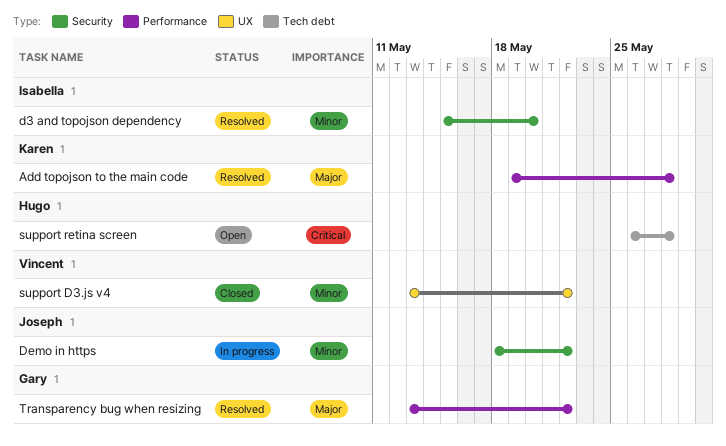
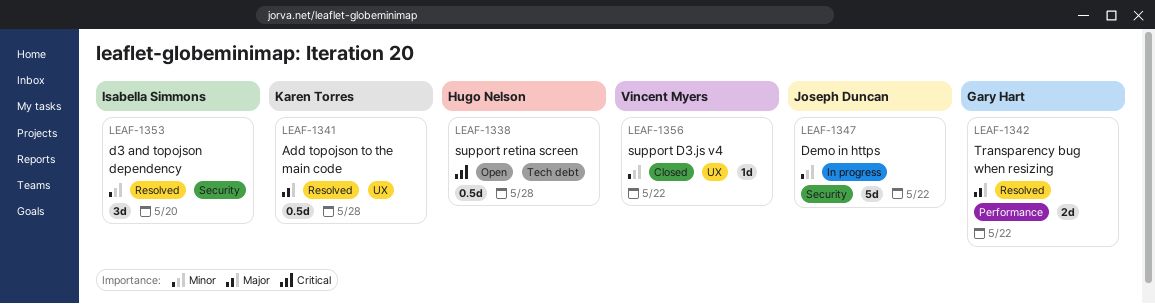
Add topojson to the main code, label: Performance -> UX

